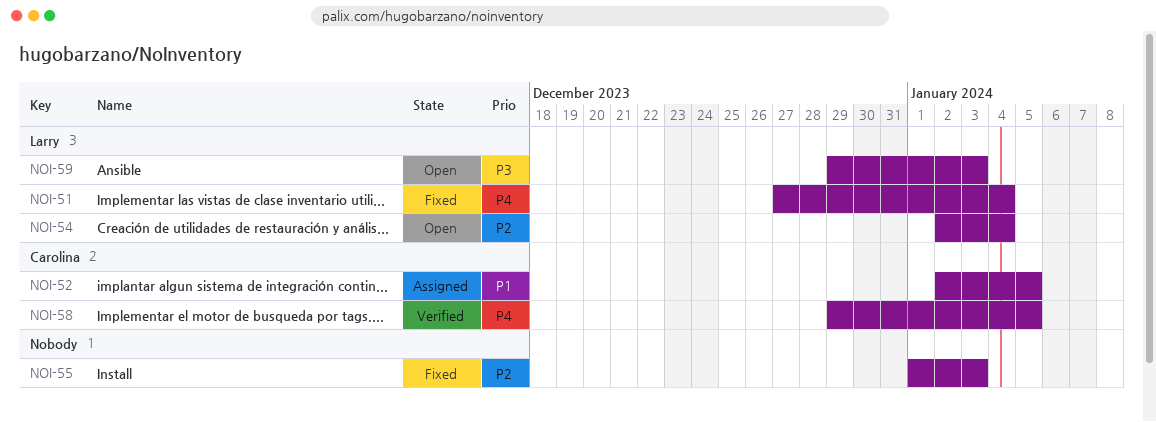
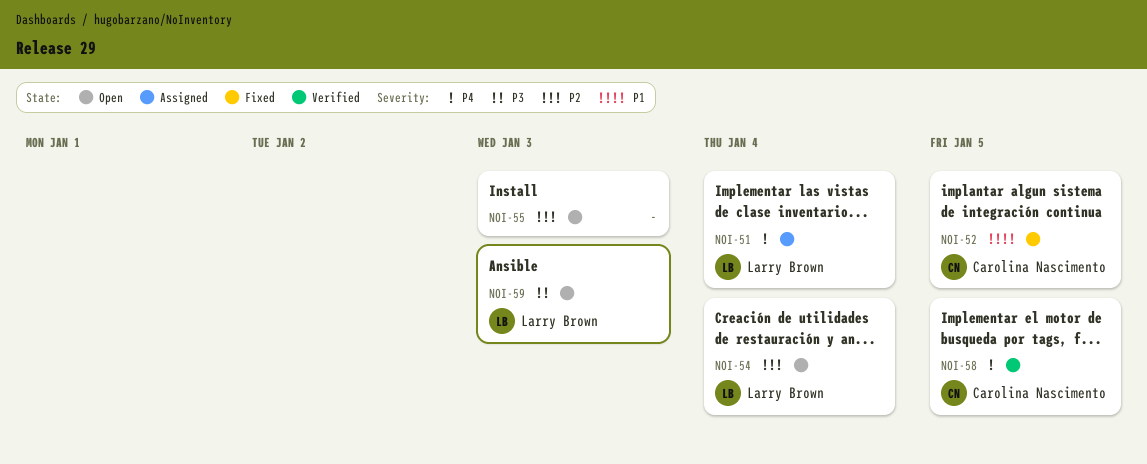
NOI-51, status: Fixed -> Assigned
NOI-52, status: Assigned -> Fixed
NOI-55, status: Fixed -> Open

